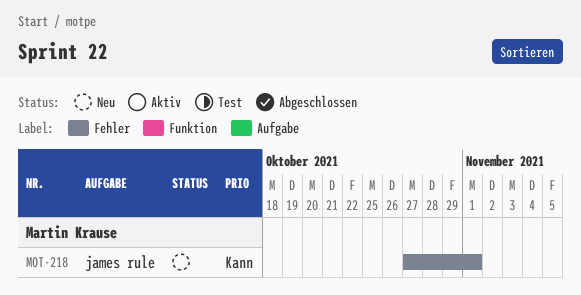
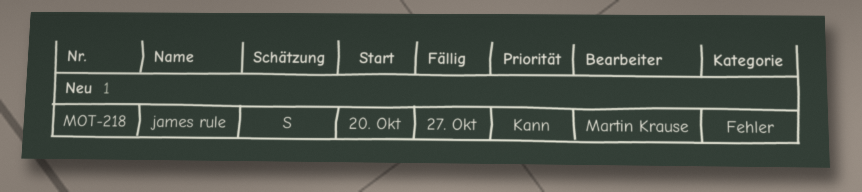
MOT-218, start: Oct 27 -> Oct 20
MOT-218, due: Nov 1 -> Oct 27

